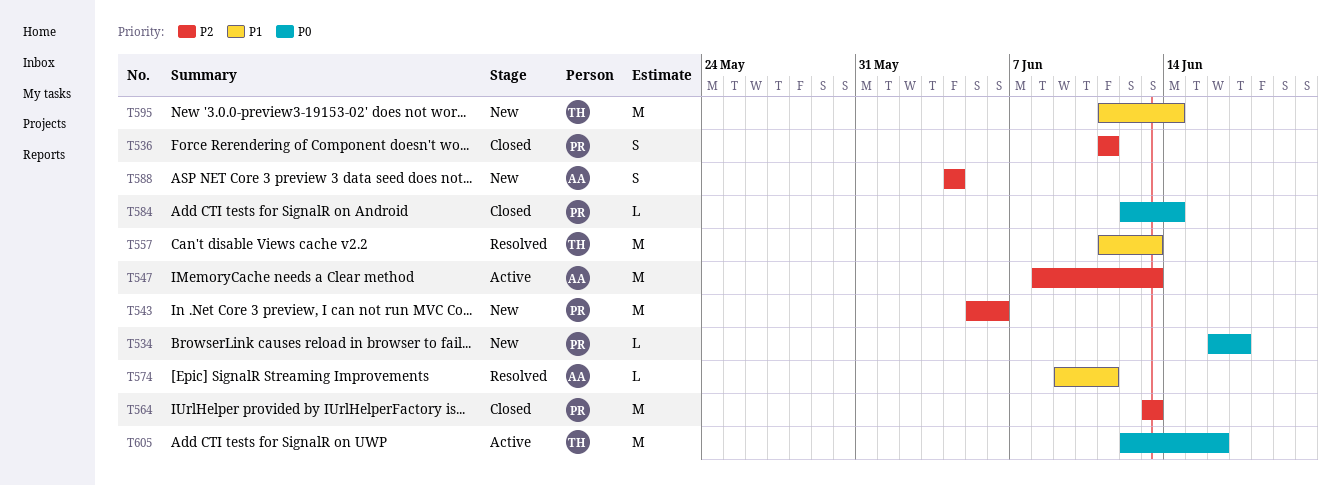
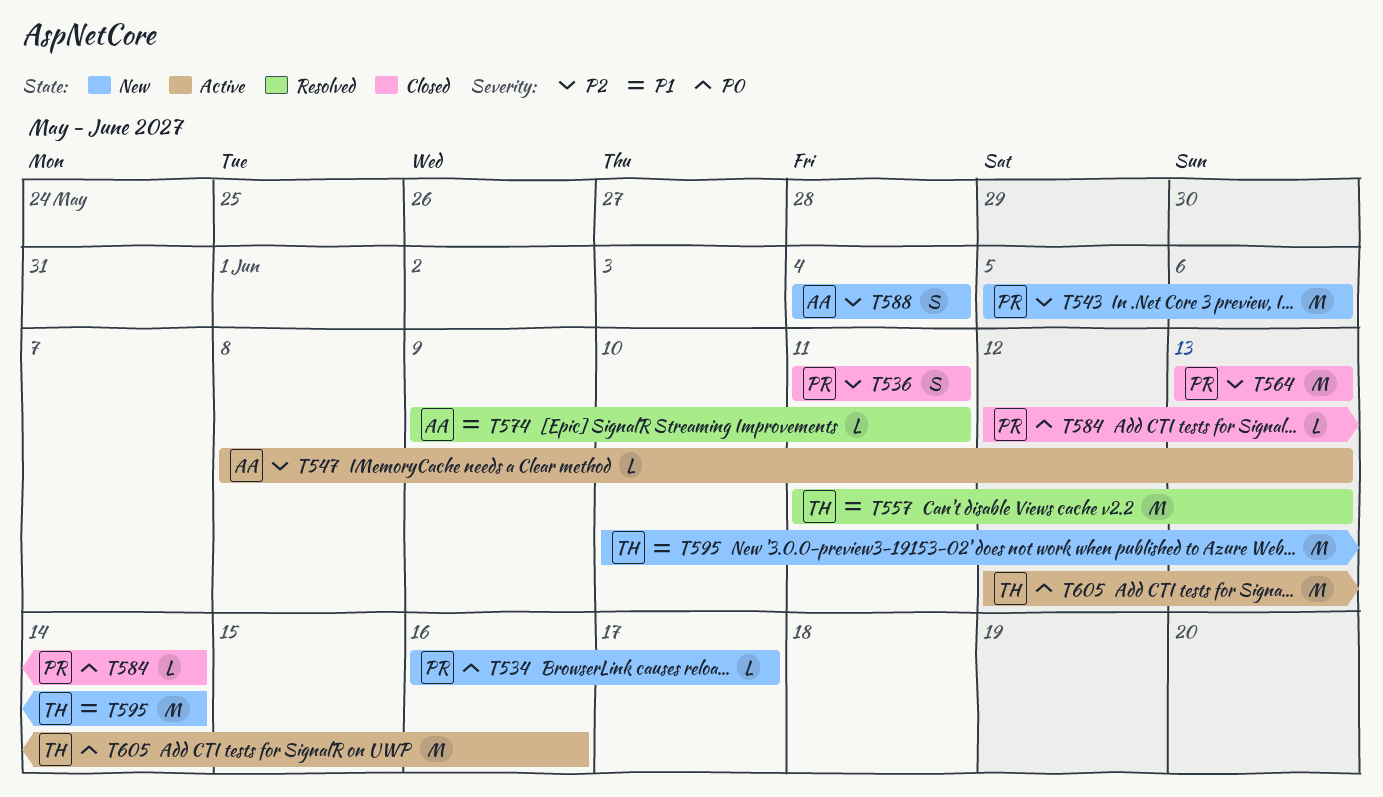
T547, estimate: M -> L
T595, start: Jun 11 -> Jun 10

